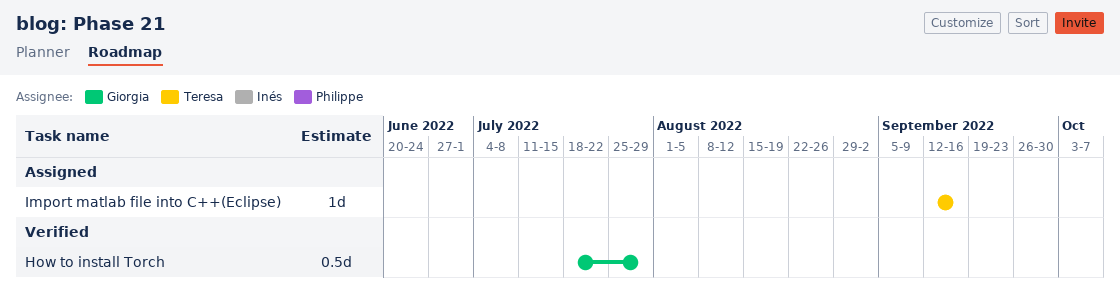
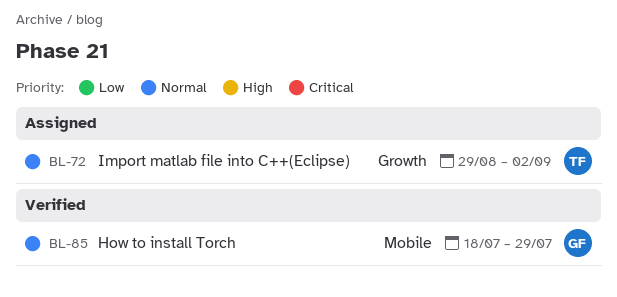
Import matlab file into C++(Eclipse), start: Sep 12 -> Aug 29
Import matlab file into C++(Eclipse), due: Sep 16 -> Sep 2

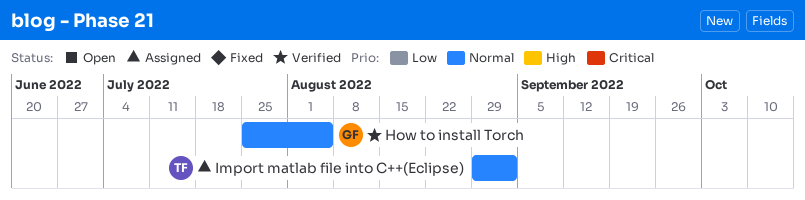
How to install Torch, start: Jul 18 -> Jul 25
How to install Torch, due: Jul 29 -> Aug 5

